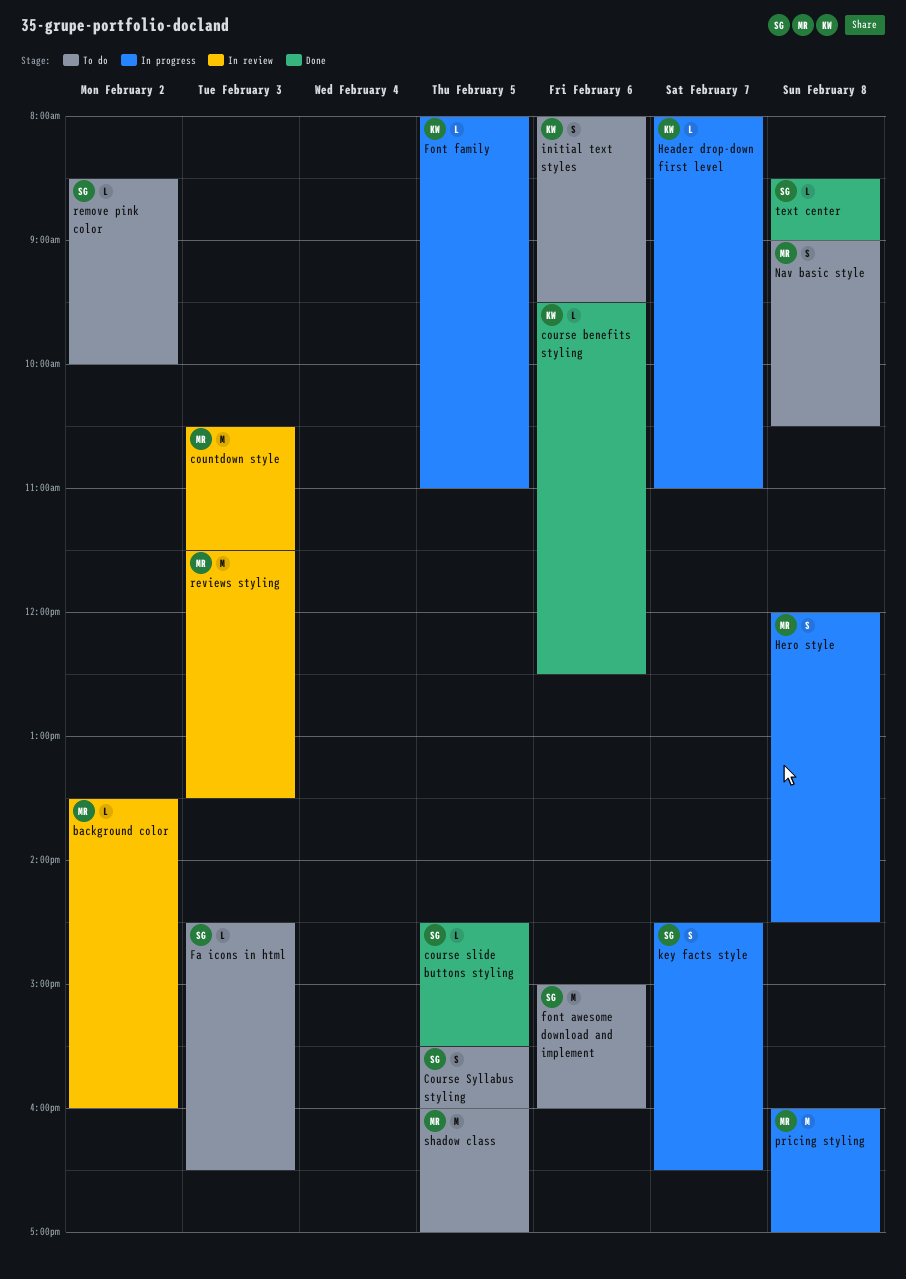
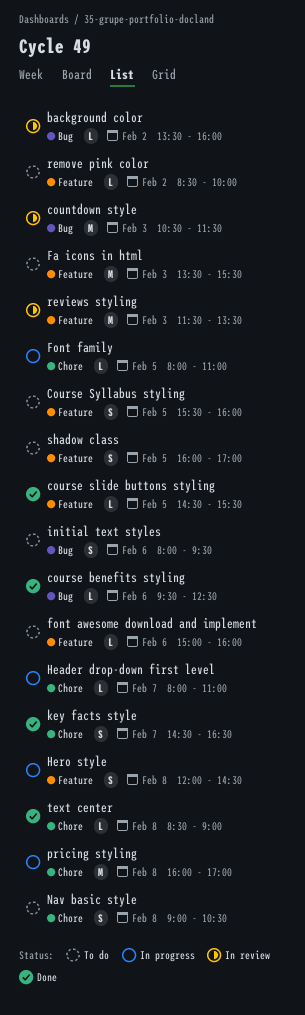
Fa icons in html, estimate: L -> M
Fa icons in html, begins: 14:30 -> 13:30
Fa icons in html, ends: 16:30 -> 15:30
font awesome download and implement, estimate: M -> L
key facts style, status: In progress -> Done
shadow class, estimate: M -> S

